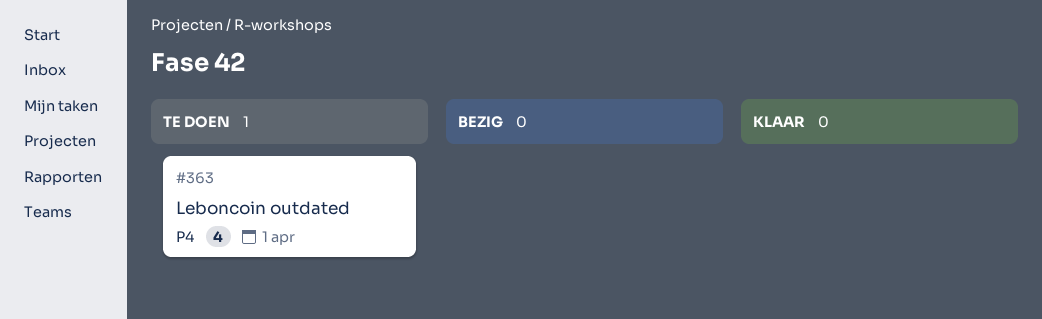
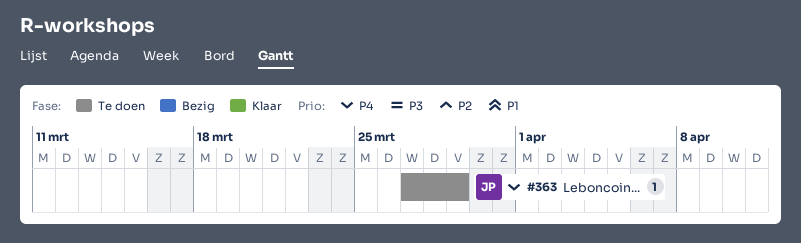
#363, estimate: 4 -> 1
#363, due: Apr 1 -> Mar 29

